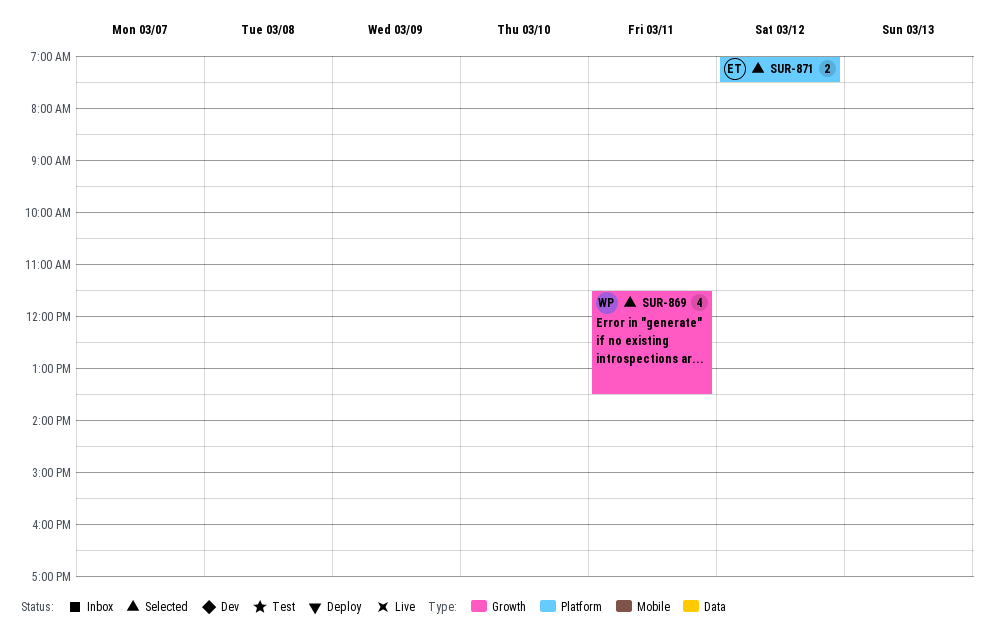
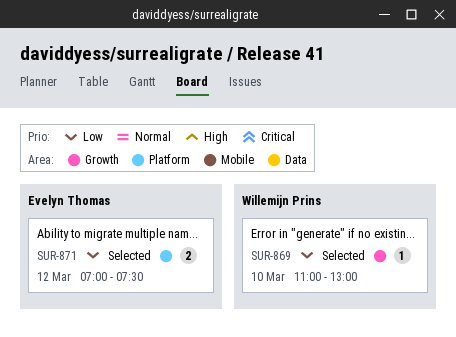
SUR-869, estimate: 4 -> 1
SUR-869, day: Mar 11 -> Mar 10
SUR-869, begins: 11:30 -> 11:00
SUR-869, ends: 13:30 -> 13:00

